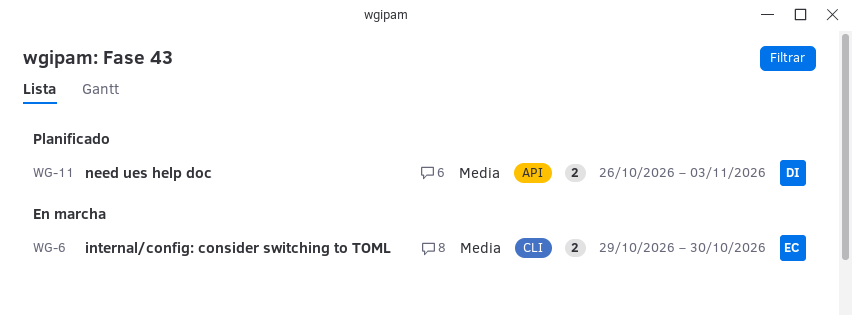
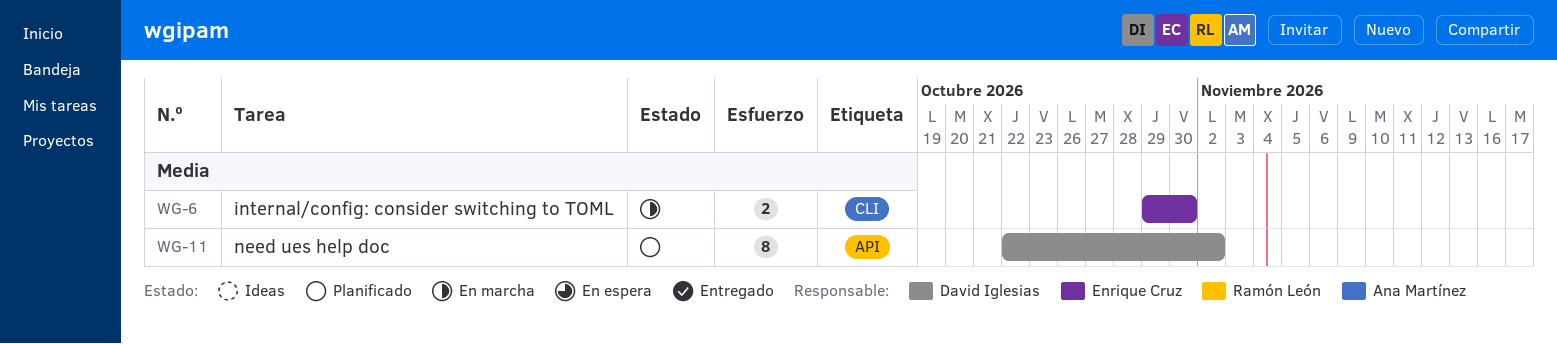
WG-11, estimate: 2 -> 8
WG-11, start: Oct 26 -> Oct 22
WG-11, due: Nov 3 -> Nov 2

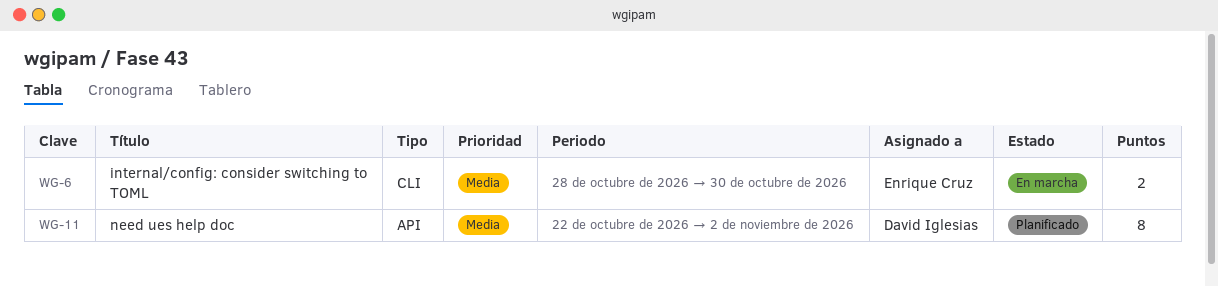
WG-6, start: Oct 29 -> Oct 28

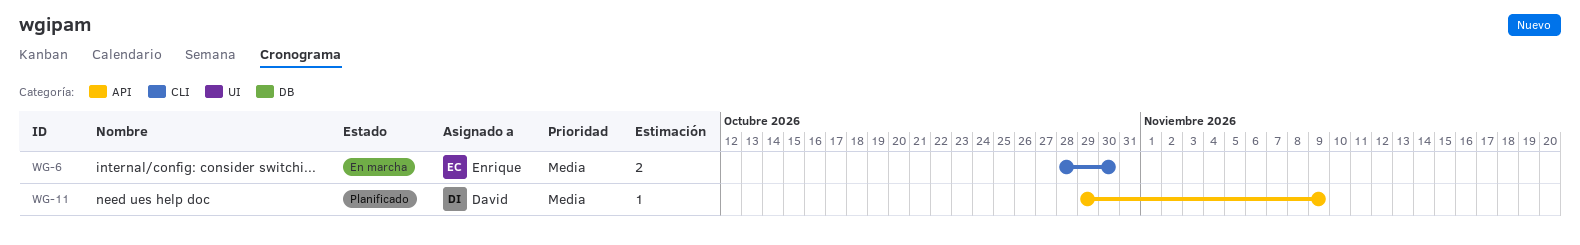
WG-11, estimate: 8 -> 1
WG-11, start: Oct 22 -> Oct 29
WG-11, due: Nov 2 -> Nov 9

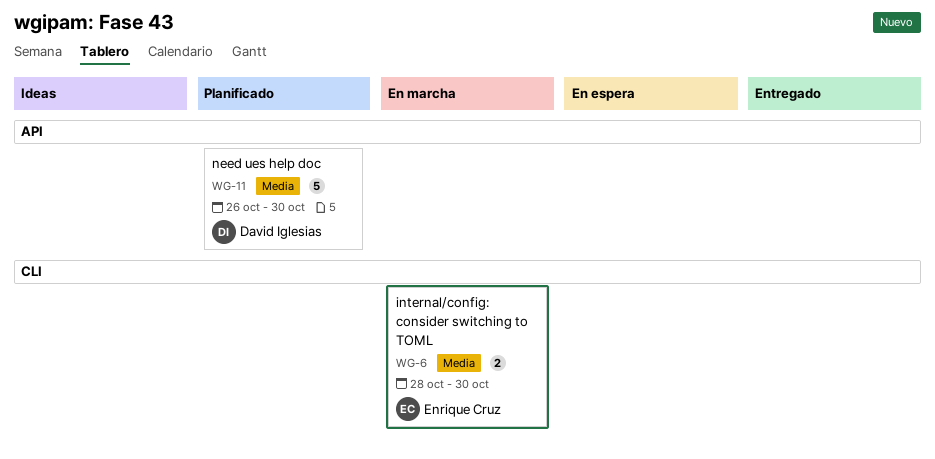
WG-11, estimate: 1 -> 5
WG-11, start: Oct 29 -> Oct 26
WG-11, due: Nov 9 -> Oct 30

